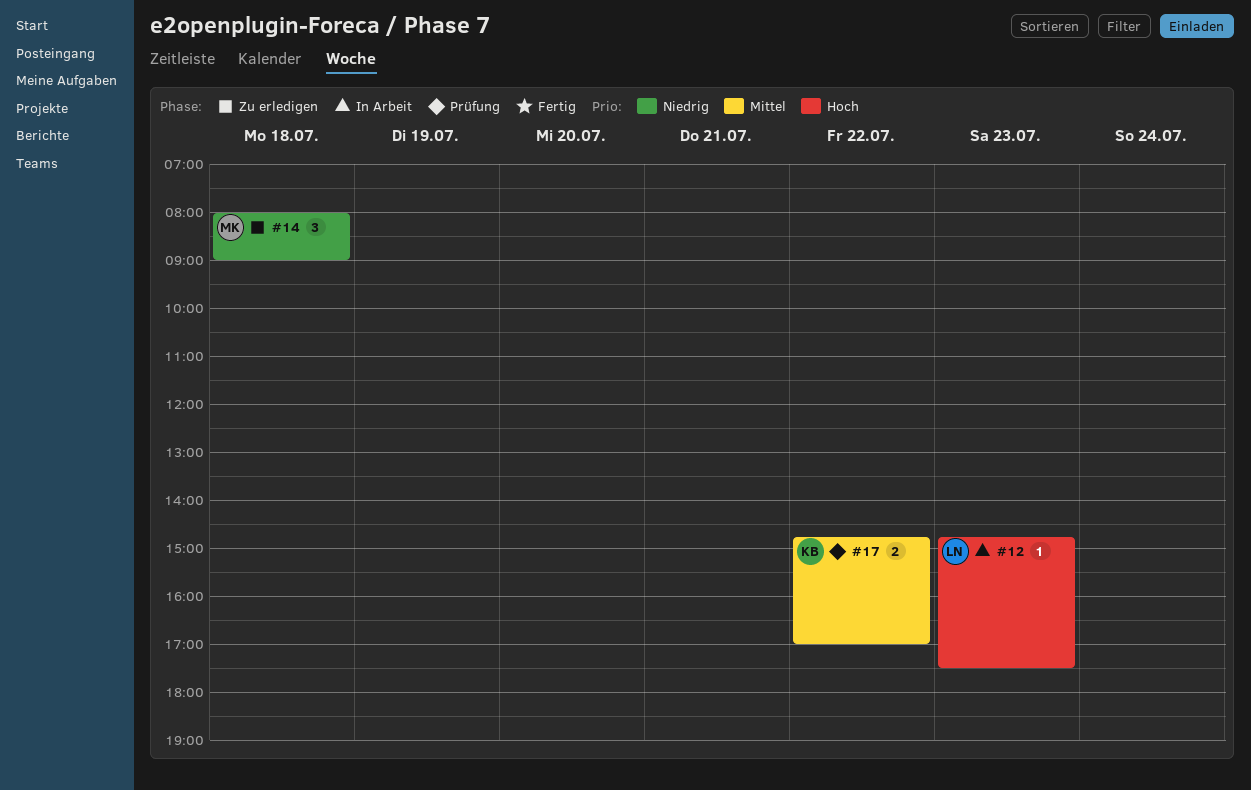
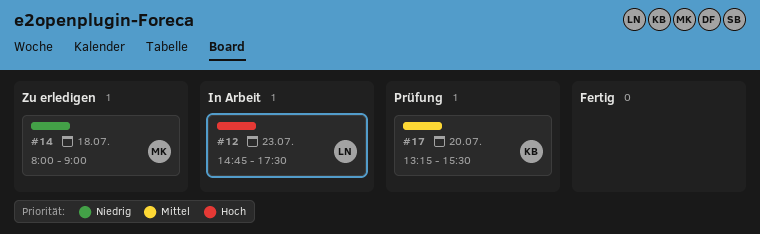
#17, day: Jul 22 -> Jul 20
#17, begins: 14:45 -> 13:15
#17, ends: 17:00 -> 15:30

